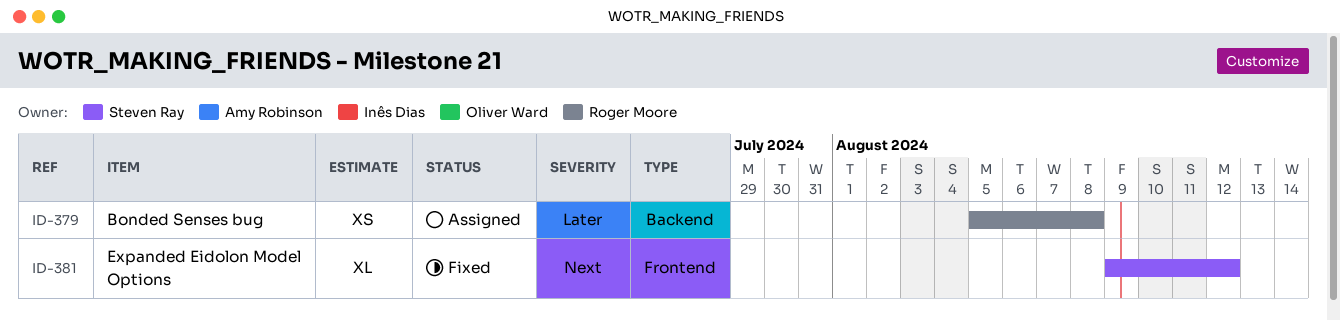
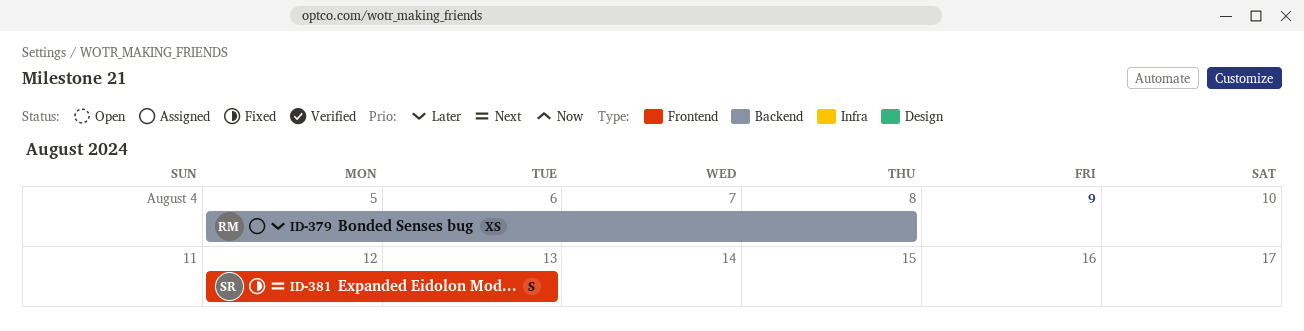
ID-381, estimate: XL -> S
ID-381, start: Aug 9 -> Aug 12
ID-381, due: Aug 12 -> Aug 13

